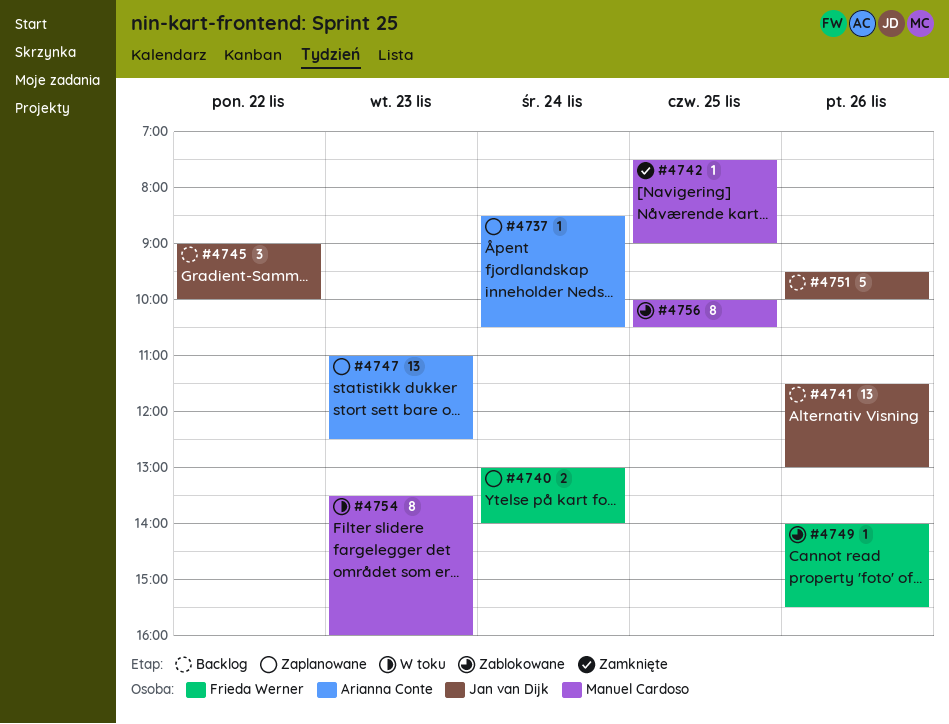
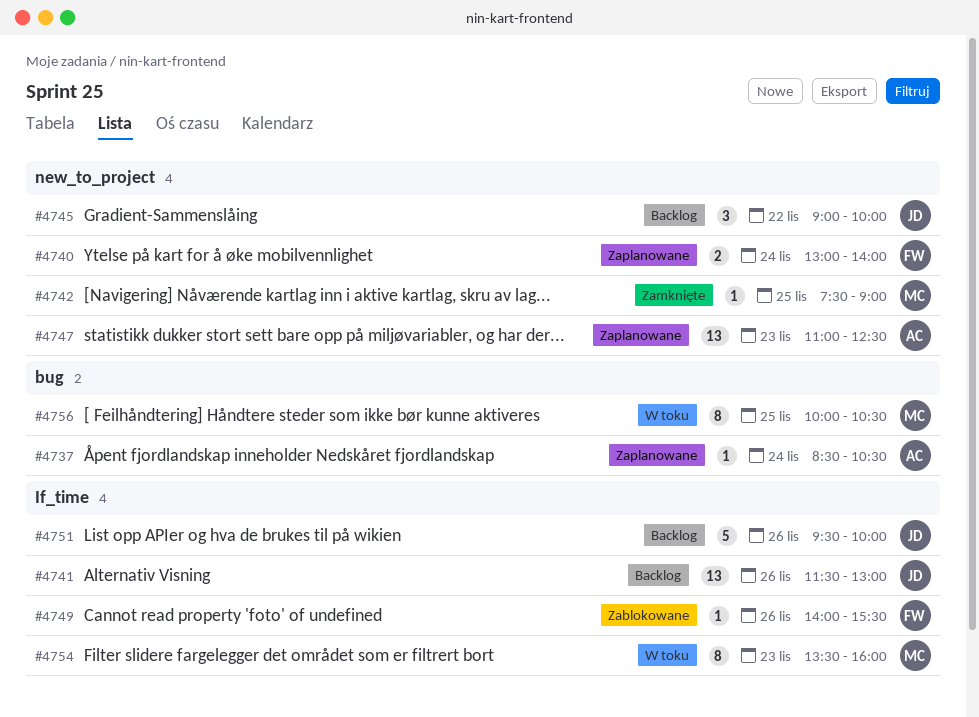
#4756, status: Zablokowane -> W toku

